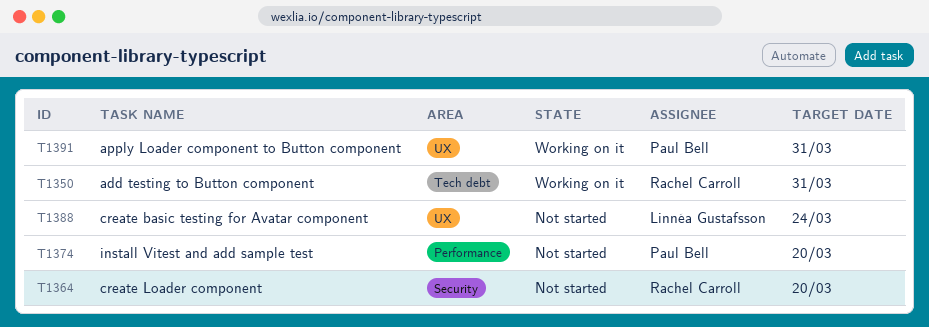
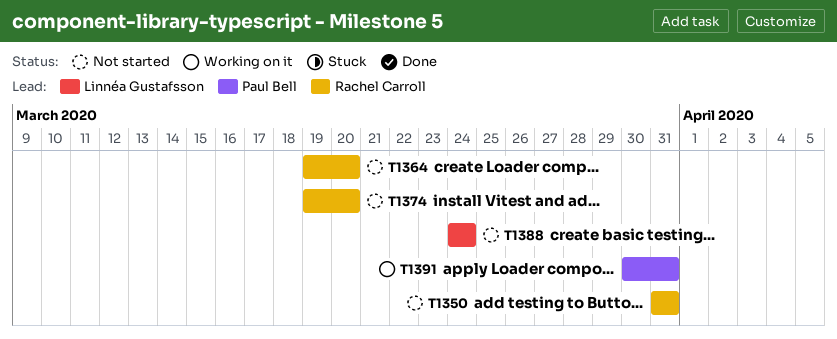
T1350, status: Working on it -> Not started
T1374, owner: Paul Bell -> Rachel Carroll

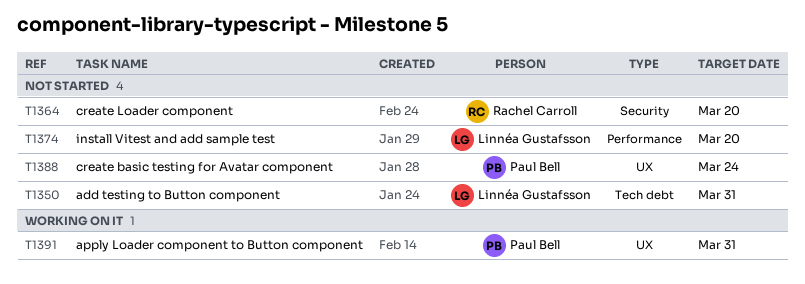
T1350, owner: Rachel Carroll -> Linnéa Gustafsson
T1374, owner: Rachel Carroll -> Linnéa Gustafsson
T1388, owner: Linnéa Gustafsson -> Paul Bell

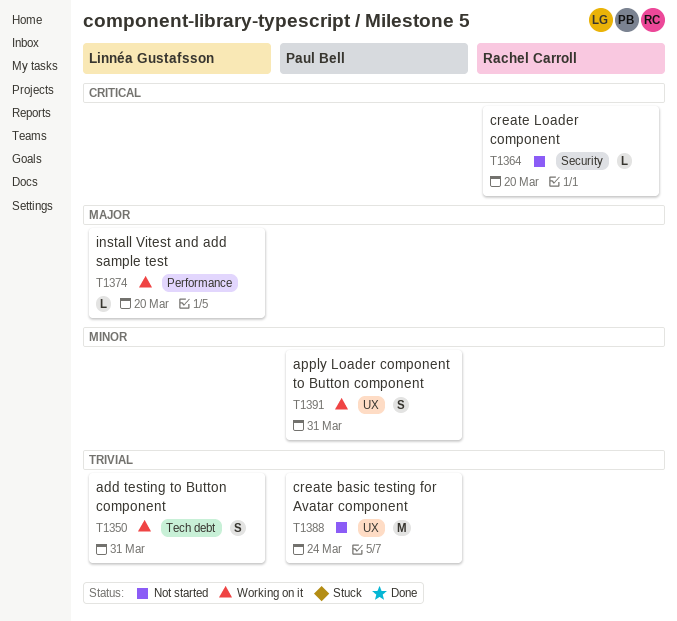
T1350, status: Not started -> Working on it
T1374, status: Not started -> Working on it

